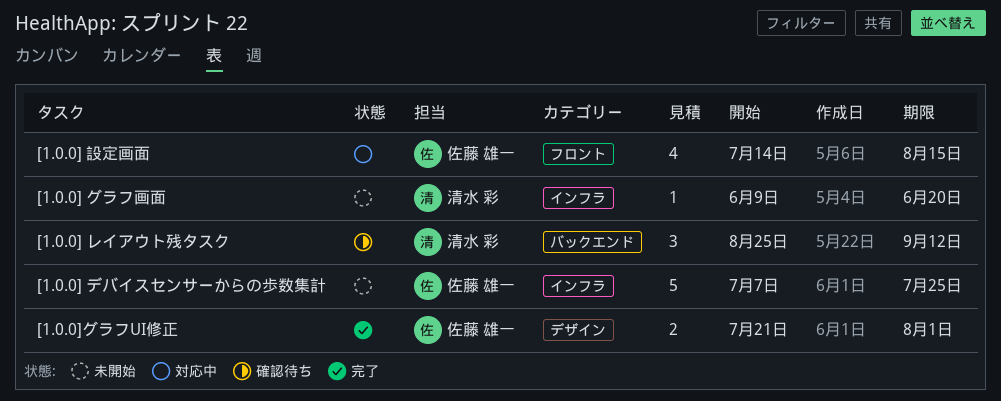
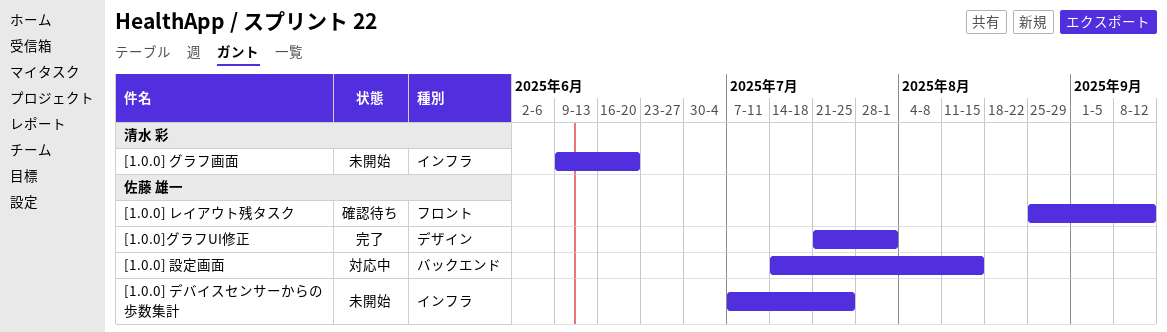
[1.0.0] レイアウト残タスク, owner: 清水 彩 -> 佐藤 雄一
[1.0.0] レイアウト残タスク, label: バックエンド -> フロント
[1.0.0] 設定画面, label: フロント -> バックエンド

